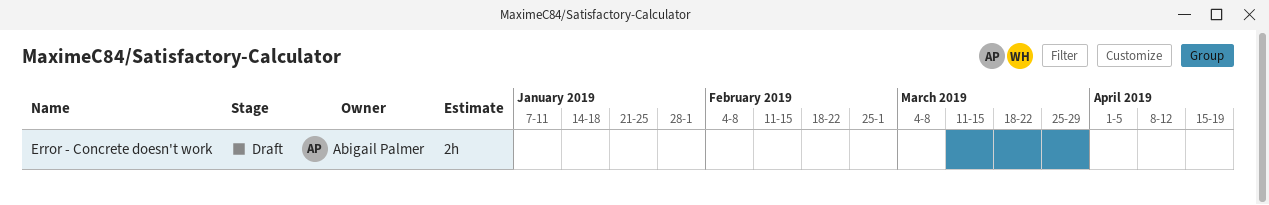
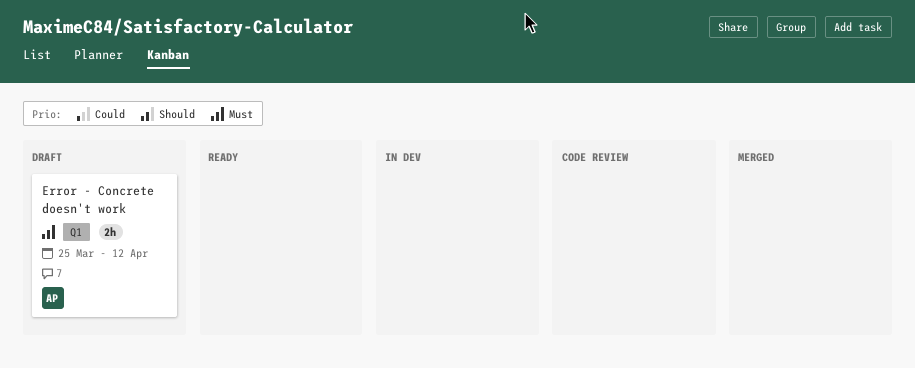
Error - Concrete doesn't work, start: Mar 11 -> Mar 25
Error - Concrete doesn't work, due: Mar 29 -> Apr 12

